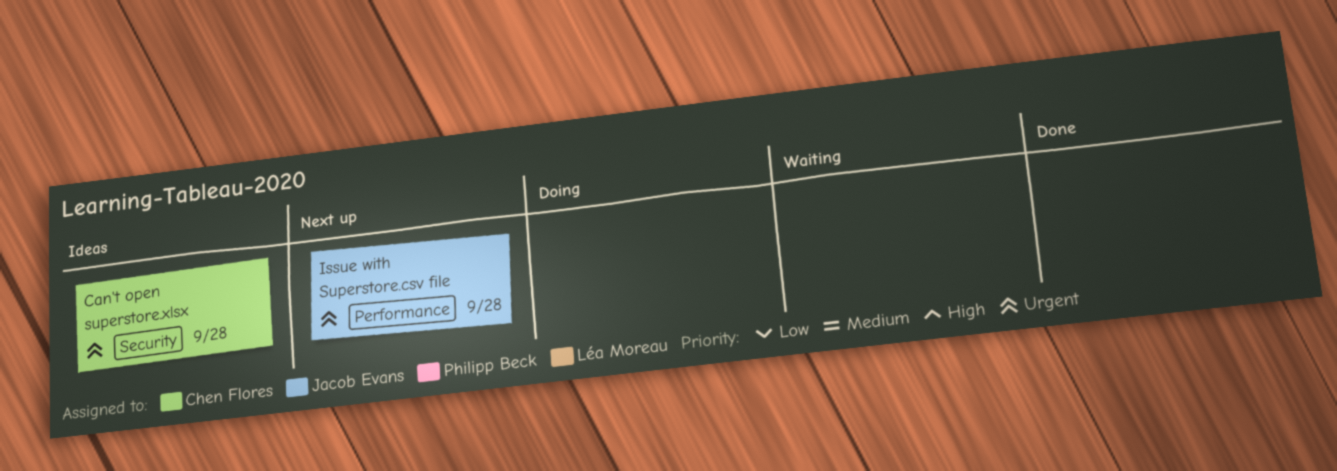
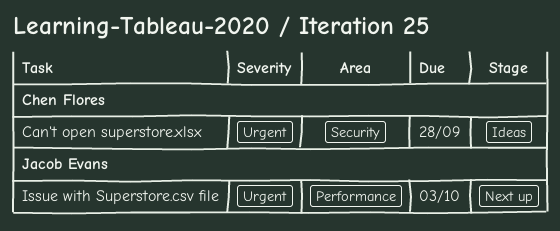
Issue with Superstore.csv file, due: Sep 28 -> Oct 3

